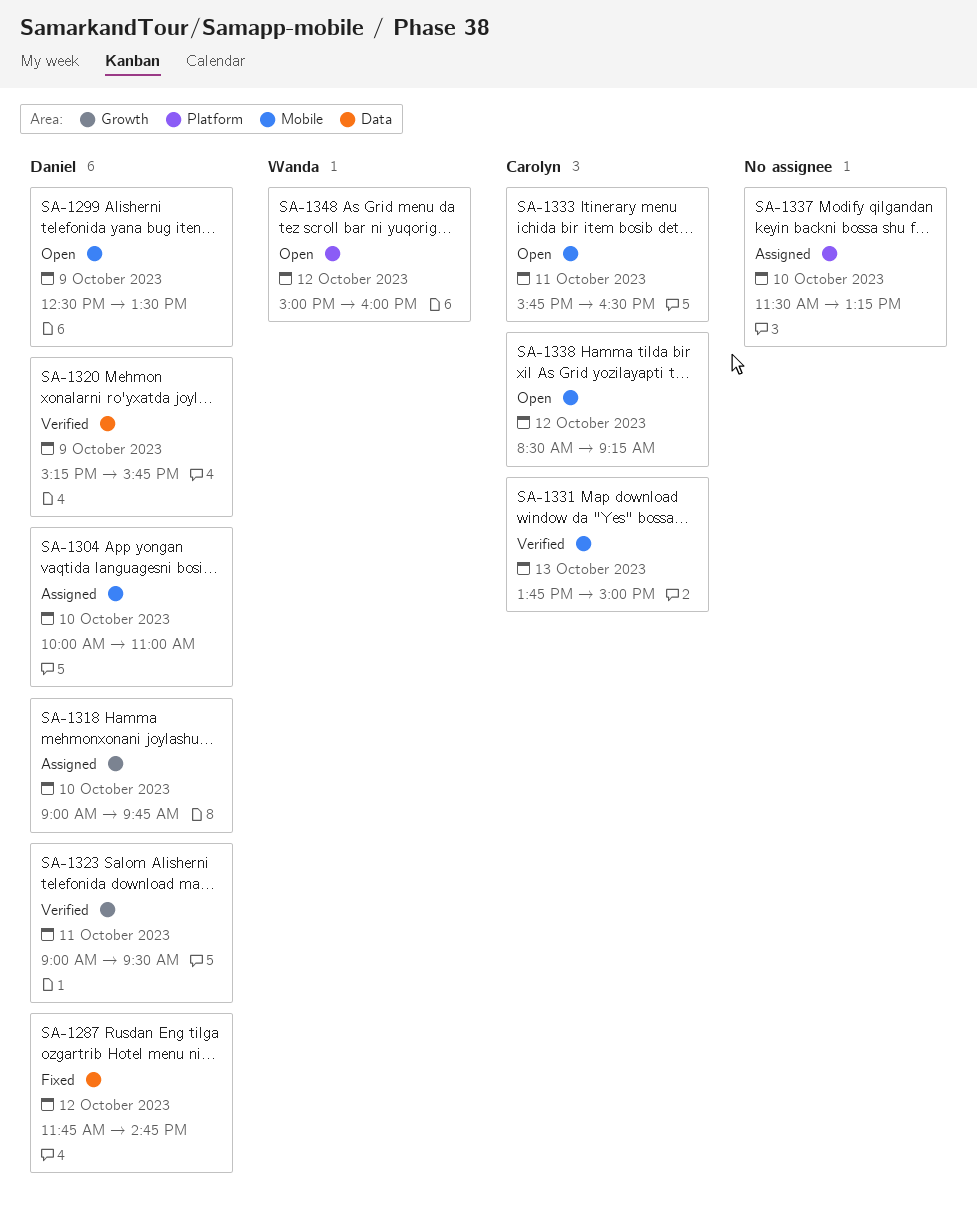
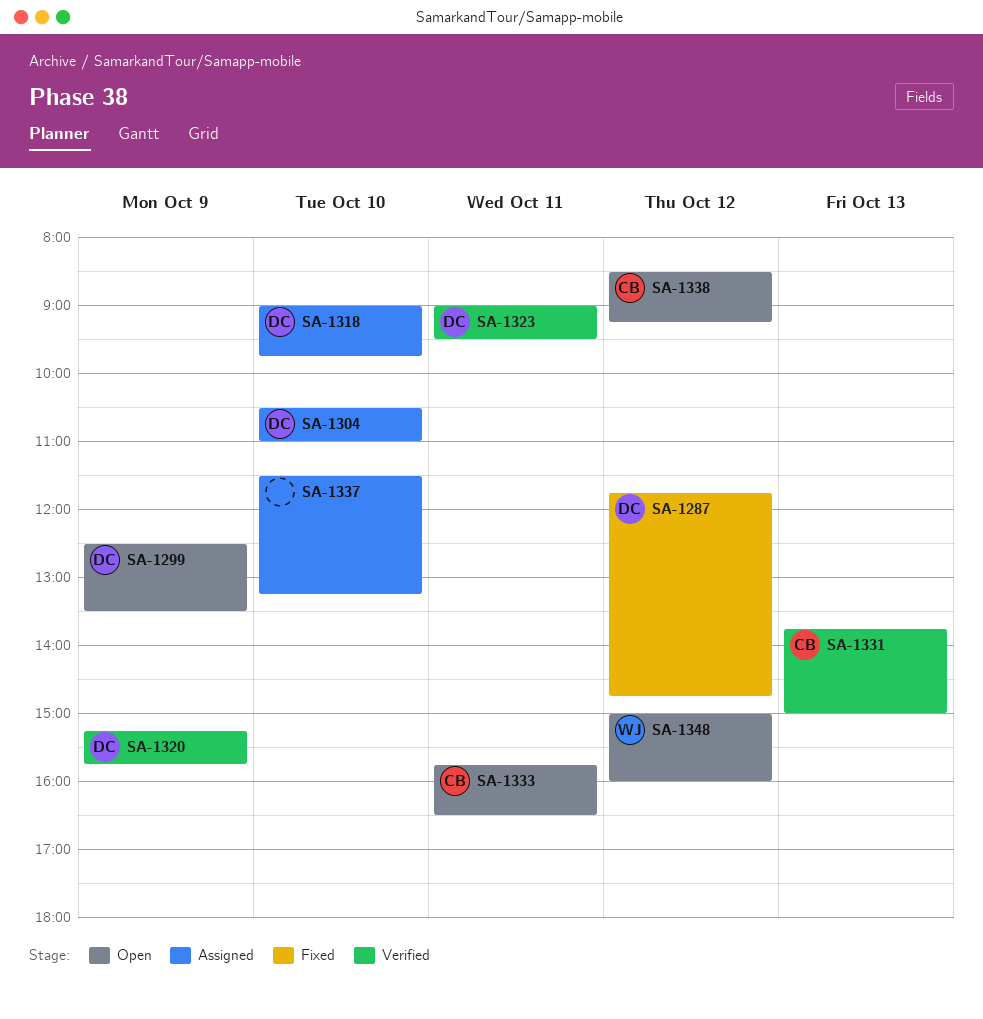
SA-1304, begins: 10:00 -> 10:30

